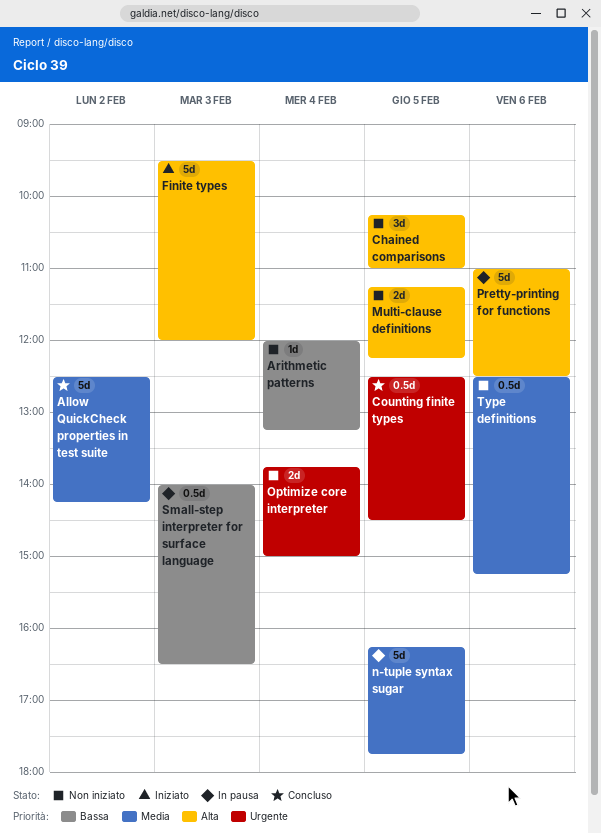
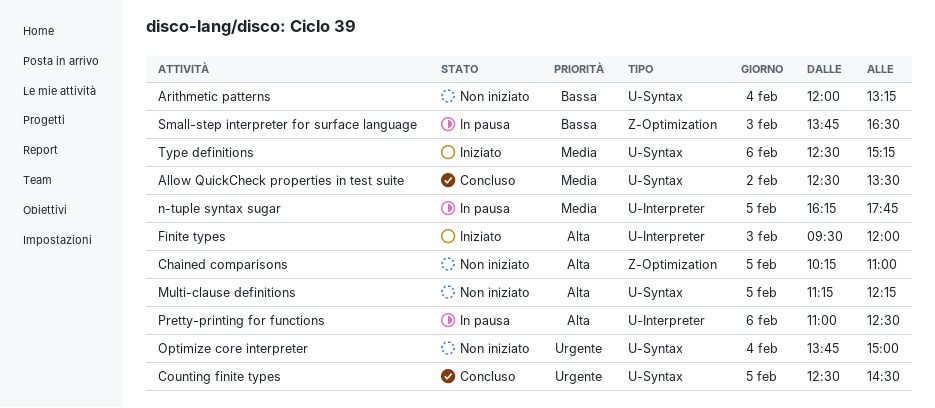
Allow QuickCheck properties in test suite, ends: 14:15 -> 13:30
Small-step interpreter for surface language, begins: 14:00 -> 13:45
Type definitions, status: Non iniziato -> Iniziato

